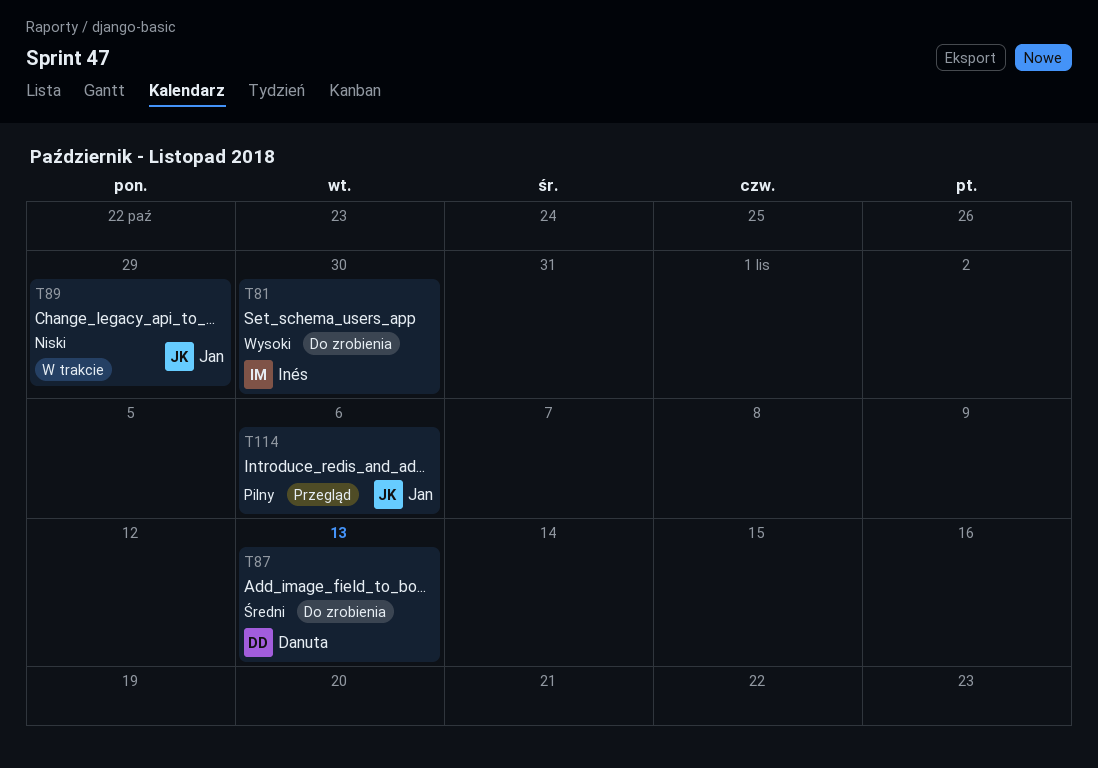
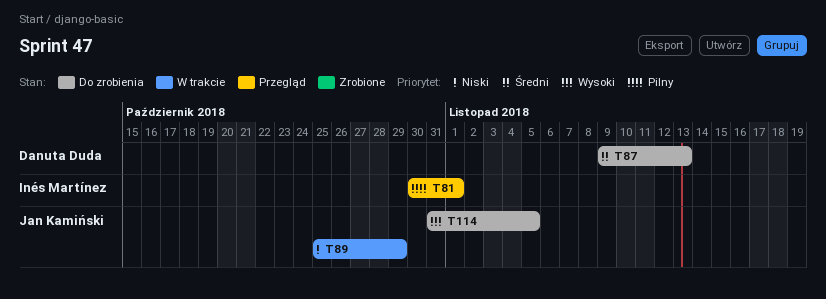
T81, status: Do zrobienia -> Przegląd
T81, priority: Wysoki -> Pilny
T81, due: Oct 30 -> Nov 1
T114, status: Przegląd -> Do zrobienia
T114, priority: Pilny -> Wysoki
T114, due: Nov 6 -> Nov 5

